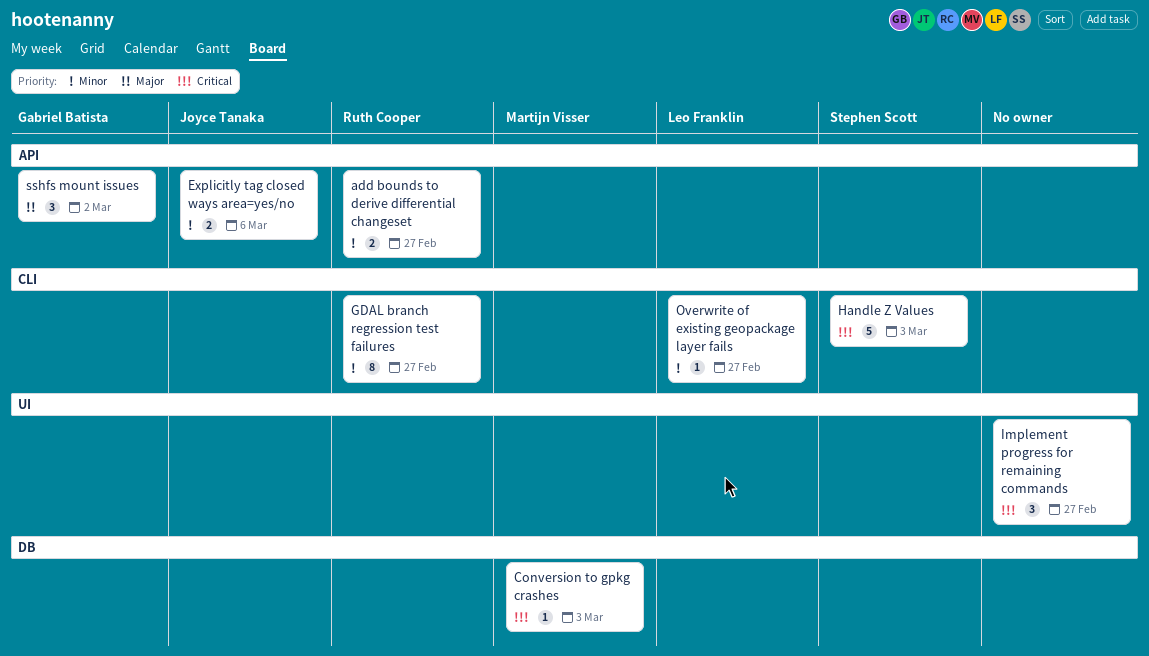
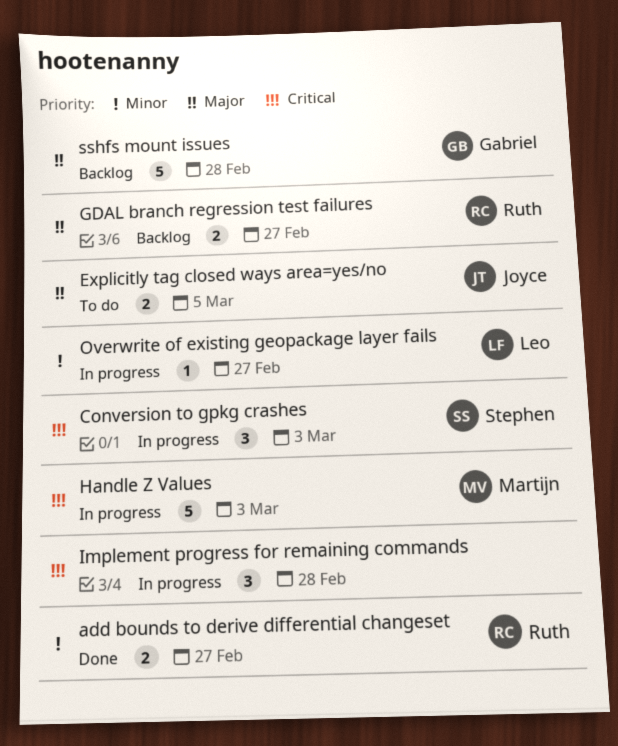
Conversion to gpkg crashes, owner: Martijn Visser -> Stephen Scott
Conversion to gpkg crashes, estimate: 1 -> 3
Explicitly tag closed ways area=yes/no, priority: Minor -> Major
Explicitly tag closed ways area=yes/no, due: Mar 6 -> Mar 5
GDAL branch regression test failures, priority: Minor -> Major
GDAL branch regression test failures, estimate: 8 -> 2
Handle Z Values, owner: Stephen Scott -> Martijn Visser
Implement progress for remaining commands, due: Feb 27 -> Feb 28
sshfs mount issues, estimate: 3 -> 5
sshfs mount issues, due: Mar 2 -> Feb 28

